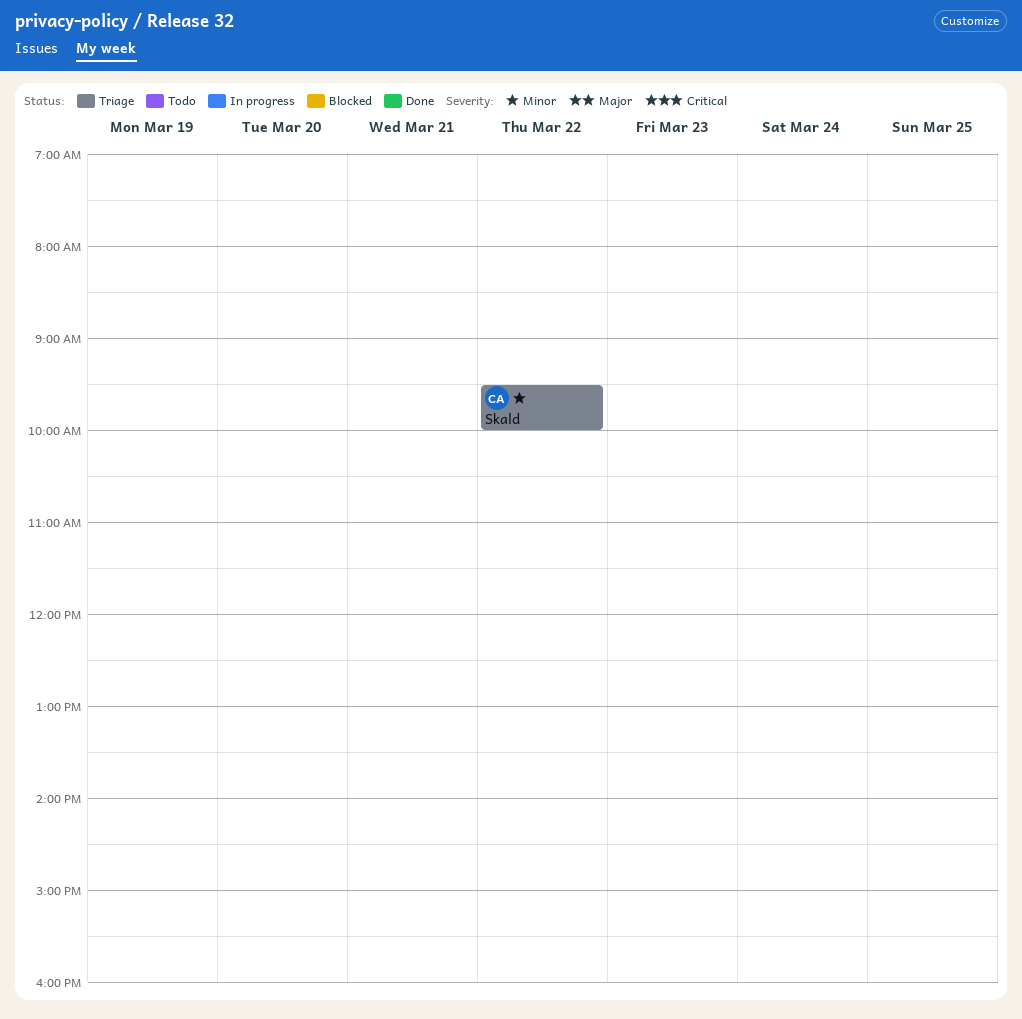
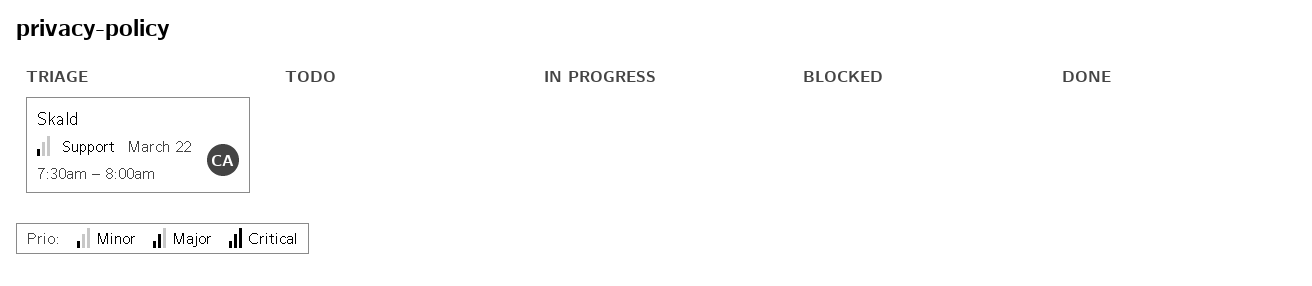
Skald, begins: 09:30 -> 07:30
Skald, ends: 10:00 -> 08:00

